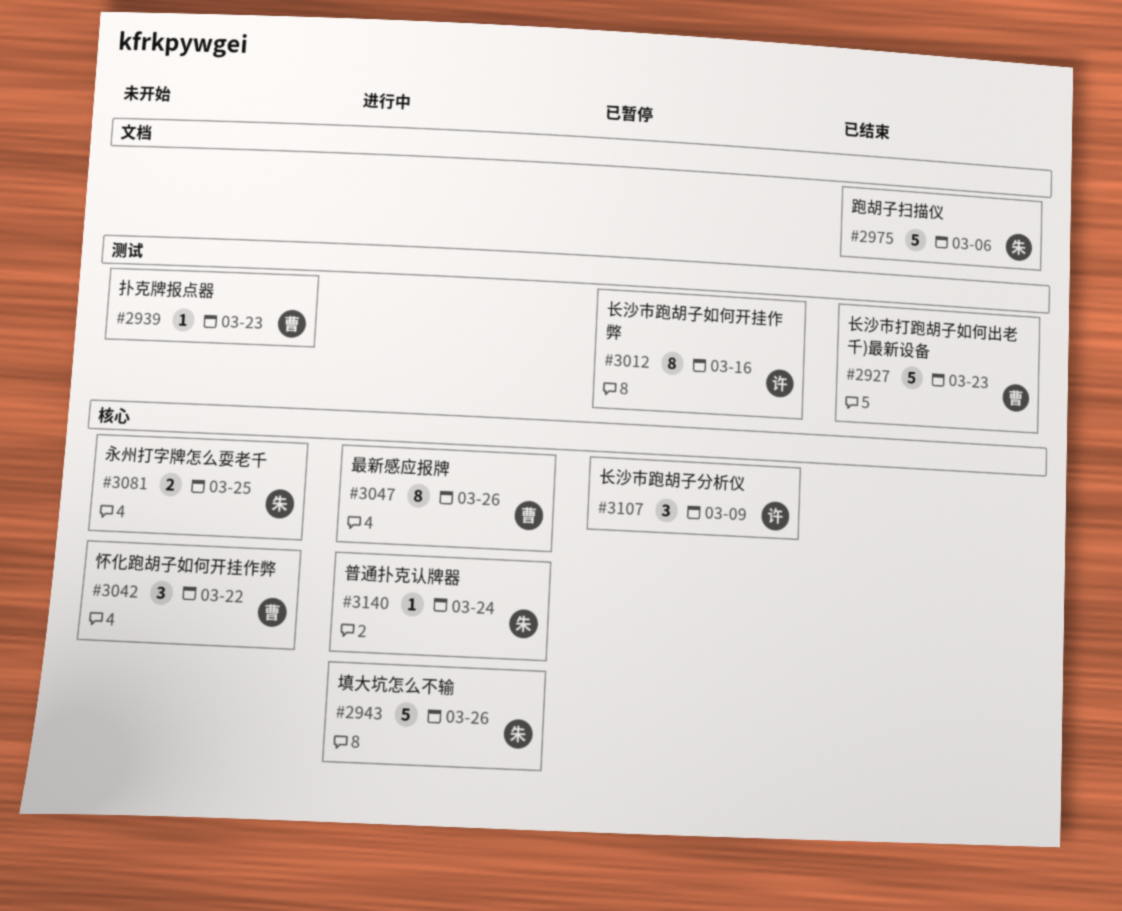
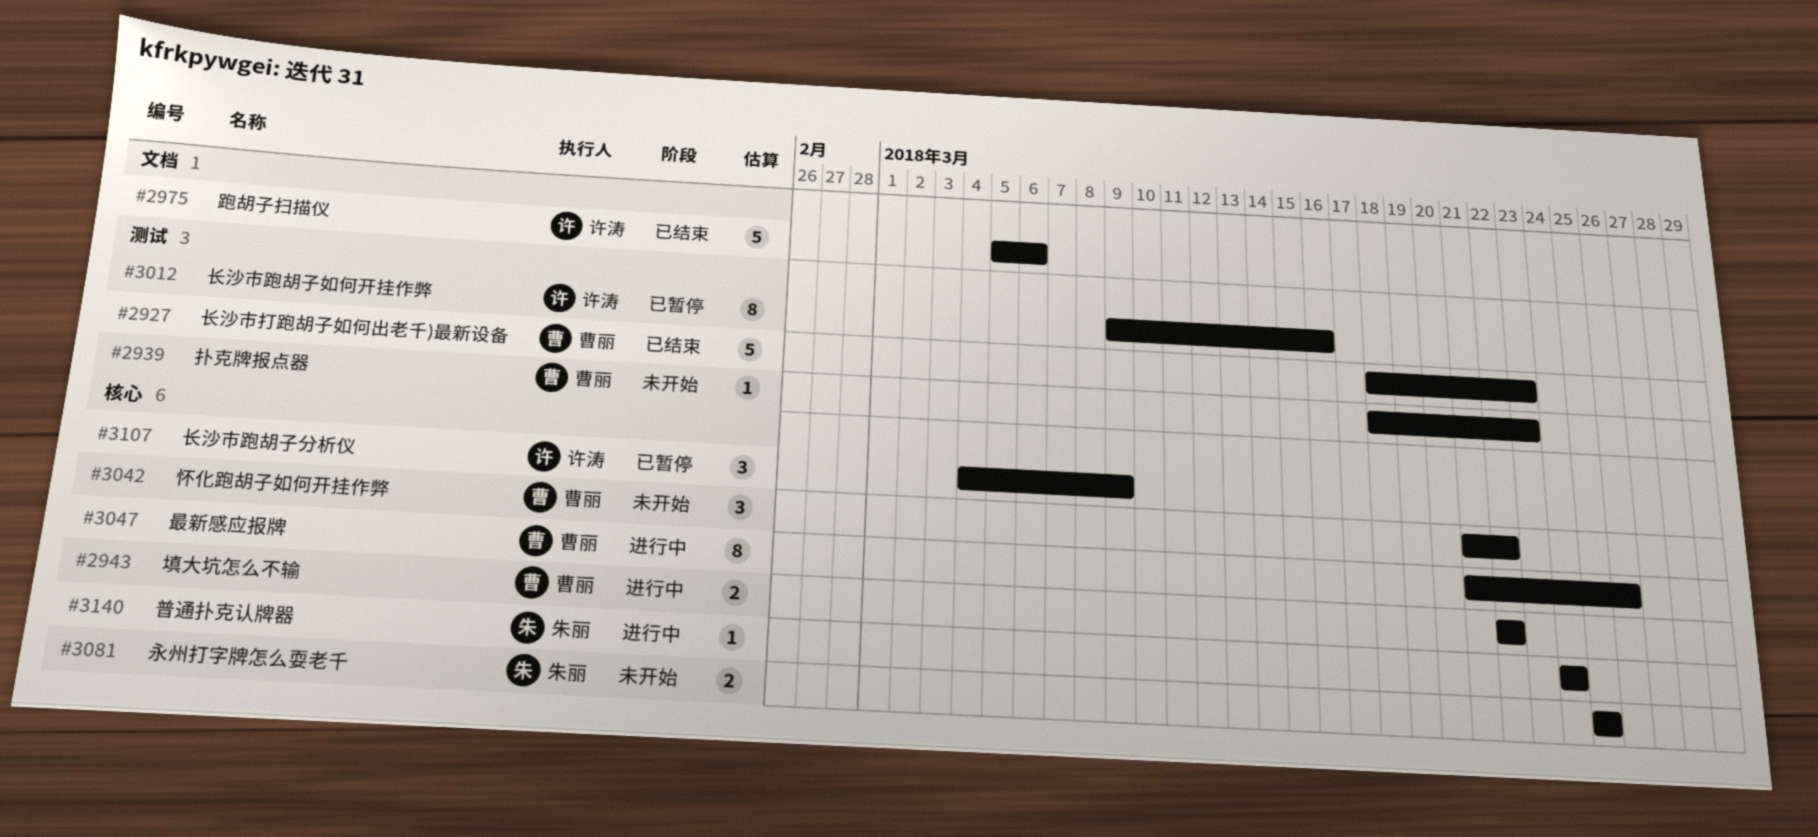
#2943, owner: 朱丽 -> 曹丽
#2943, estimate: 5 -> 2
#2943, due: Mar 26 -> Mar 22
#2975, owner: 朱丽 -> 许涛

